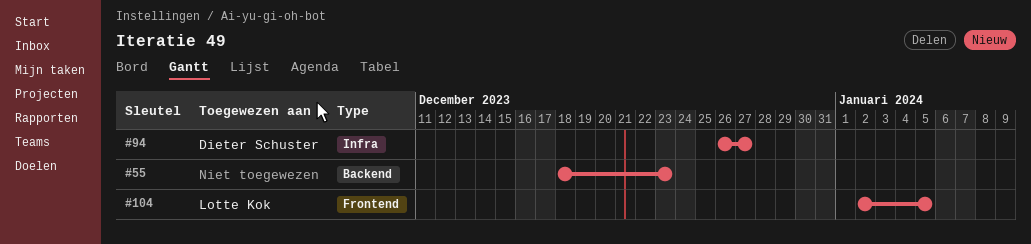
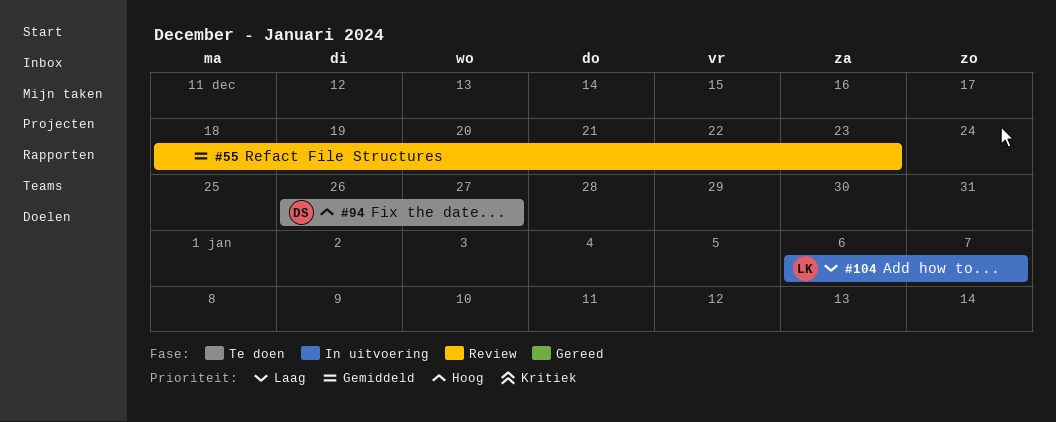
#104, start: Jan 2 -> Jan 6
#104, due: Jan 5 -> Jan 7

